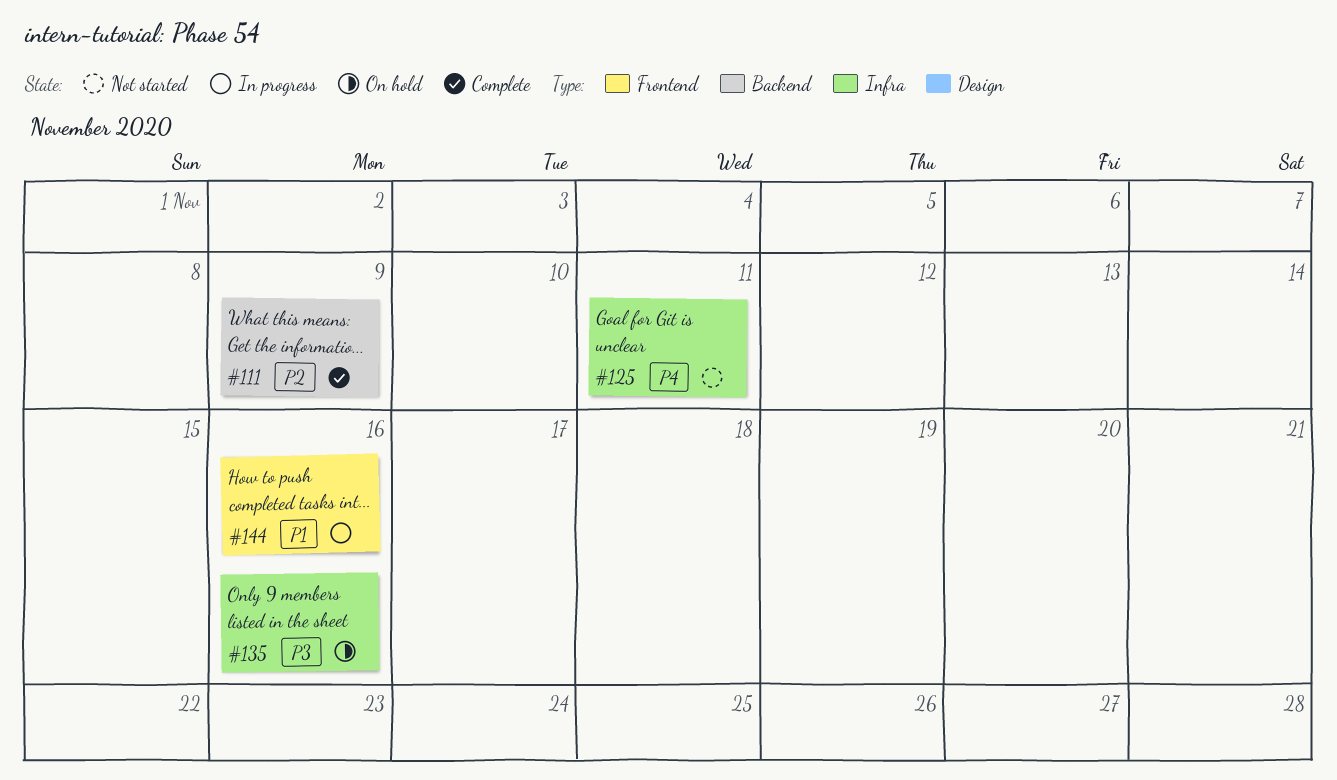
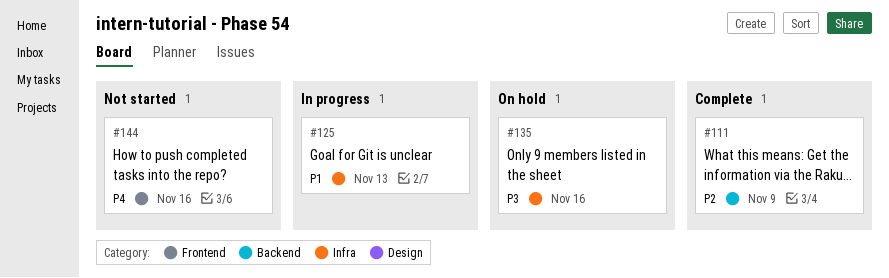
#125, status: Not started -> In progress
#125, priority: P4 -> P1
#125, due: Nov 11 -> Nov 13
#144, status: In progress -> Not started
#144, priority: P1 -> P4

